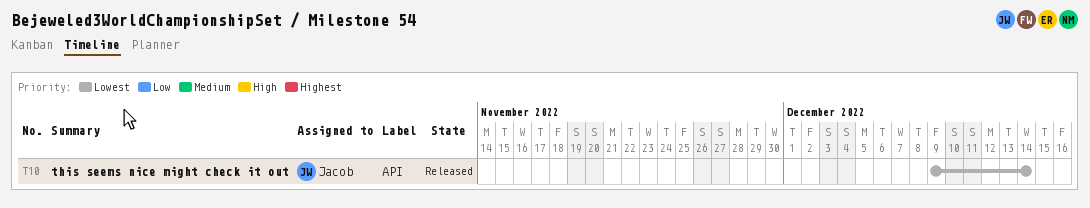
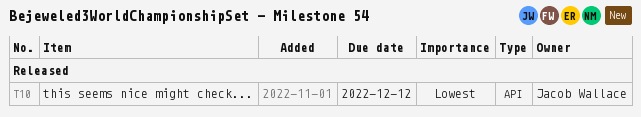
T10, due: Dec 14 -> Dec 12

